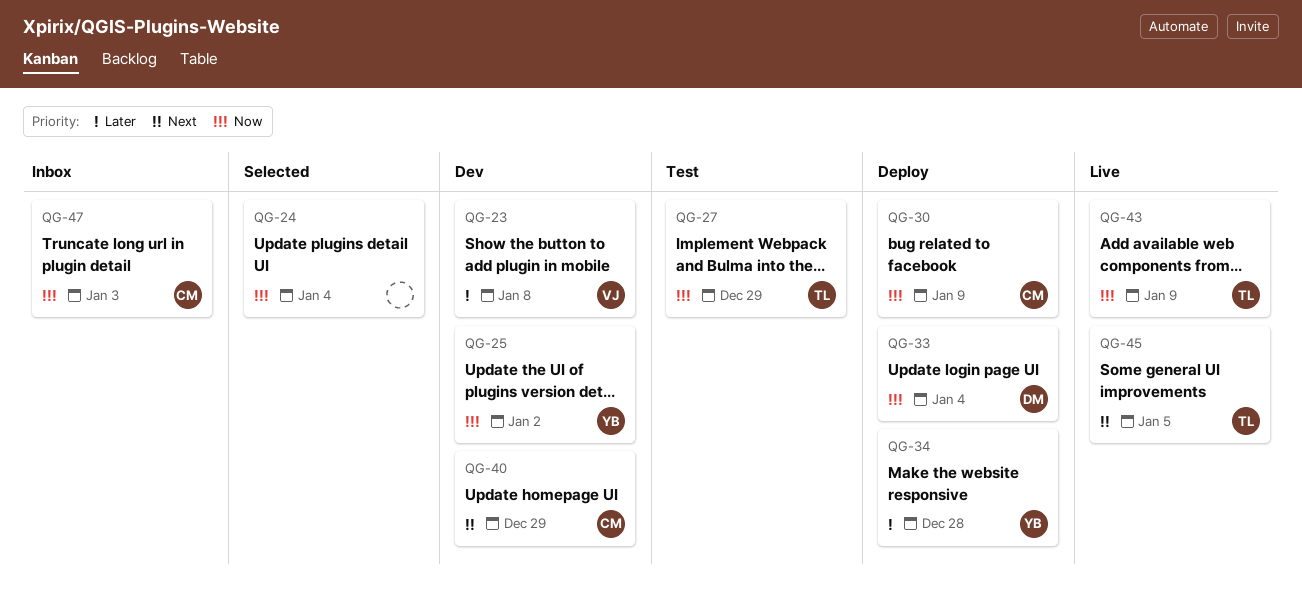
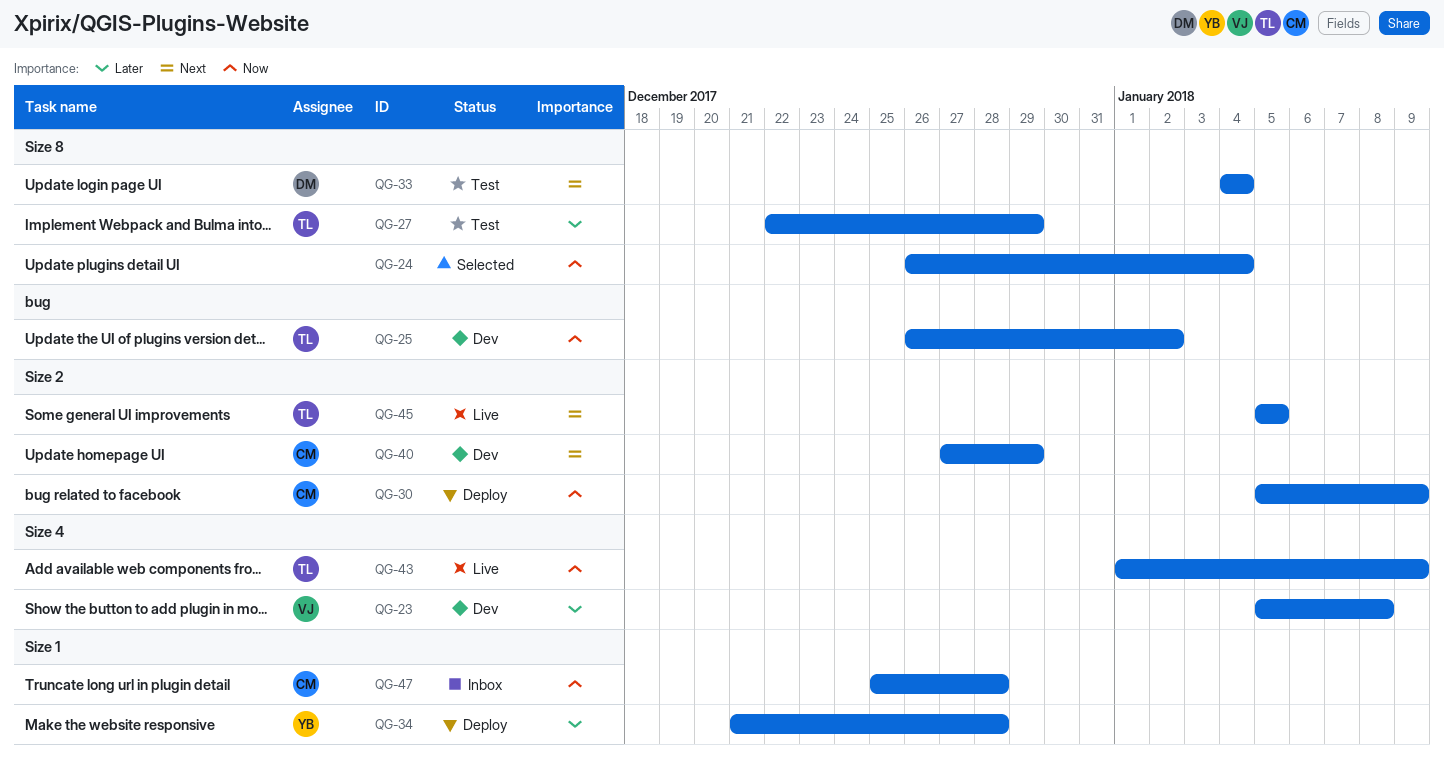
QG-25, owner: YB -> TL
QG-27, priority: Now -> Later
QG-33, status: Deploy -> Test
QG-33, priority: Now -> Next
QG-47, due: Jan 3 -> Dec 28

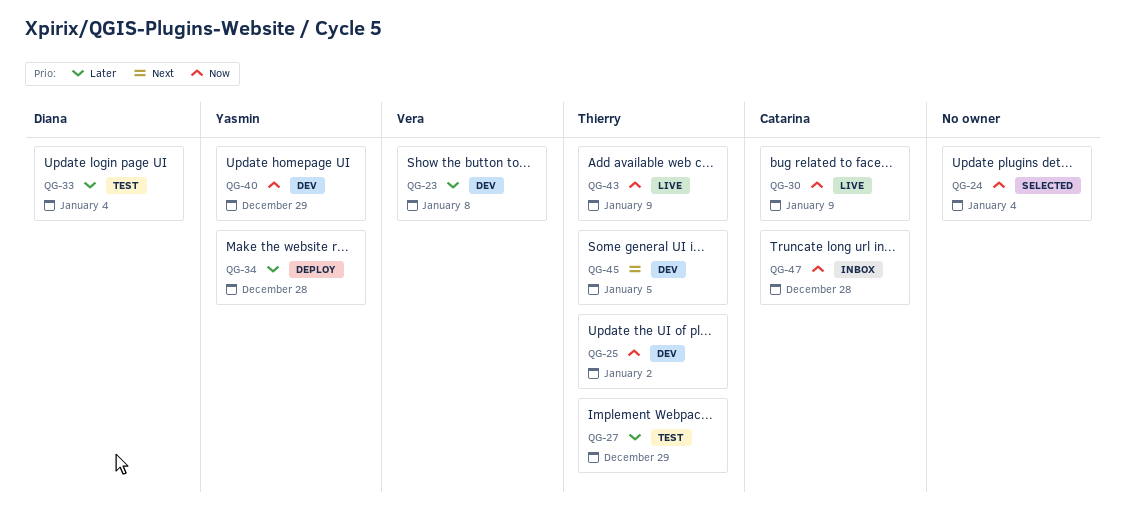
QG-30, status: Deploy -> Live
QG-33, priority: Next -> Later
QG-40, owner: Catarina -> Yasmin
QG-40, priority: Next -> Now
QG-45, status: Live -> Dev

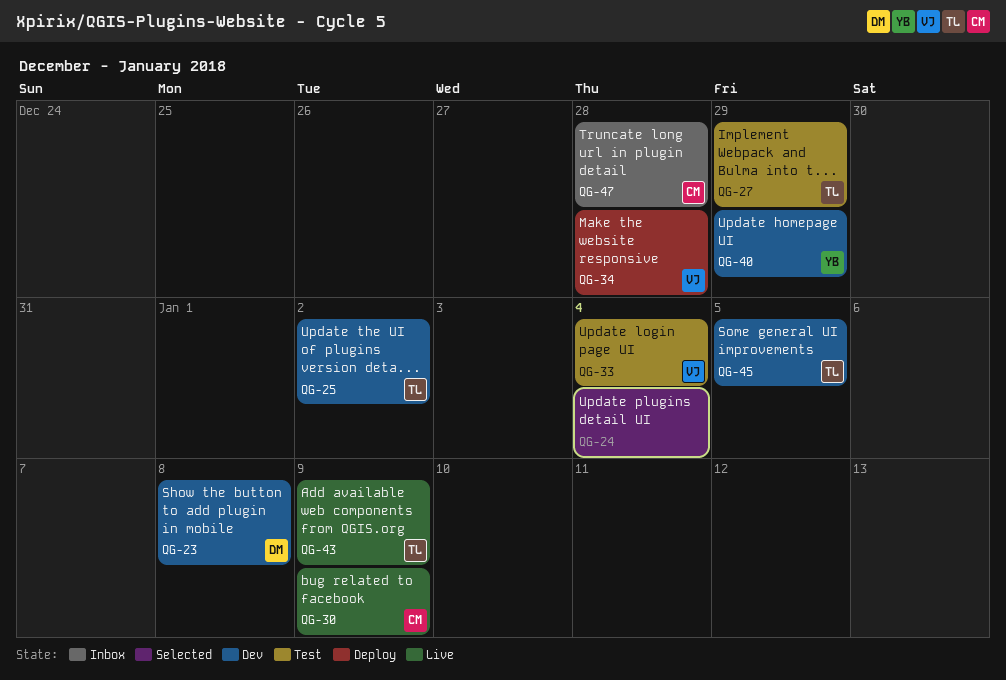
QG-23, owner: Vera -> Diana
QG-33, owner: Diana -> Vera
QG-34, owner: Yasmin -> Vera

